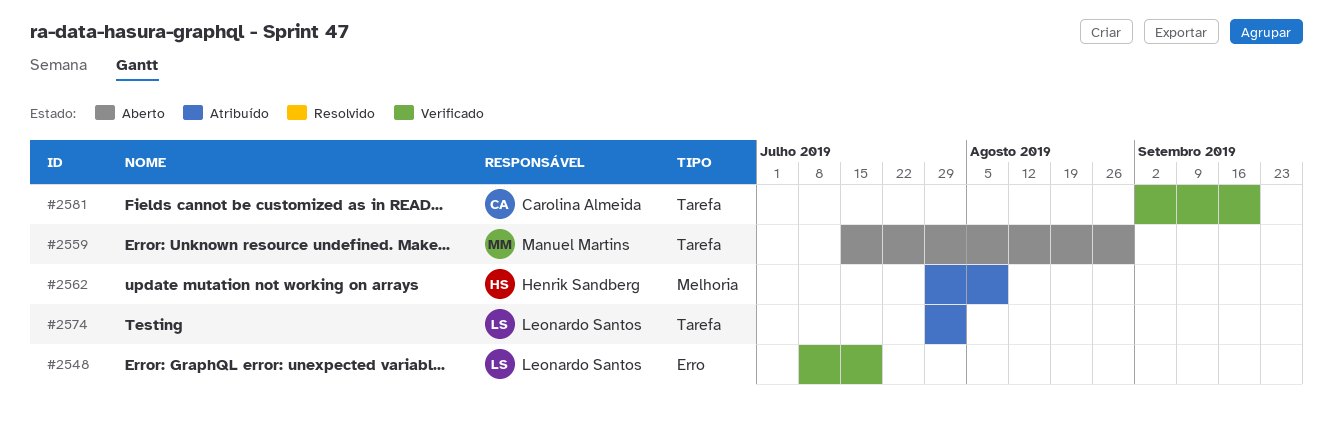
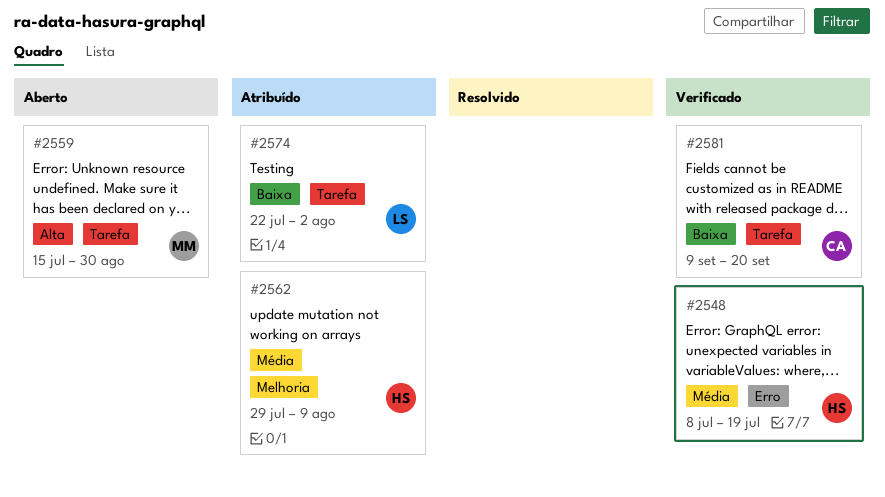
#2548, owner: Leonardo Santos -> Henrik Sandberg
#2574, start: Jul 29 -> Jul 22
#2581, start: Sep 2 -> Sep 9

